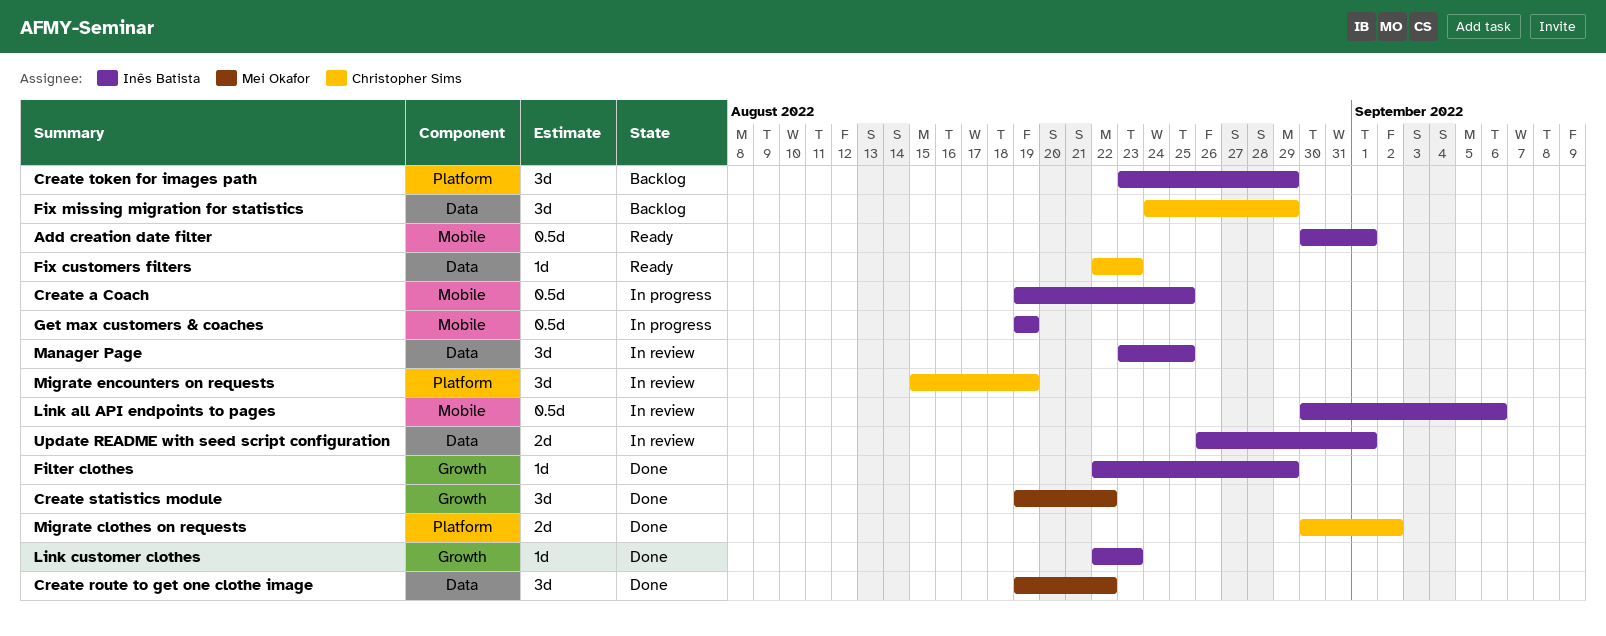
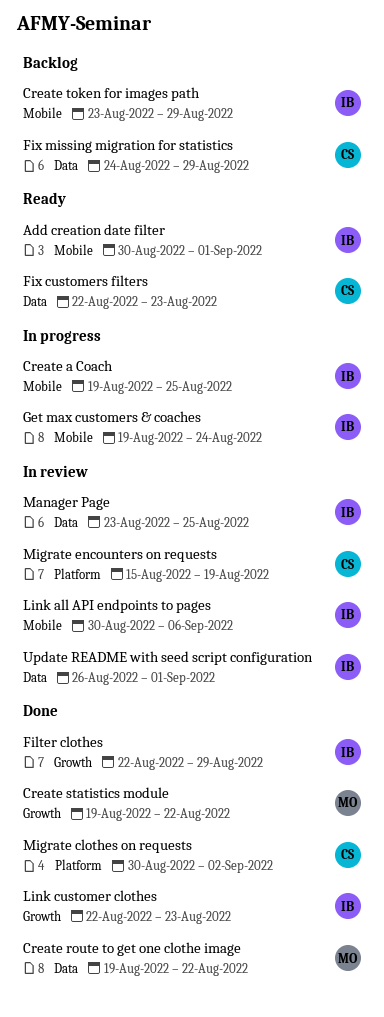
Create token for images path, label: Platform -> Mobile
Get max customers & coaches, due: Aug 19 -> Aug 24

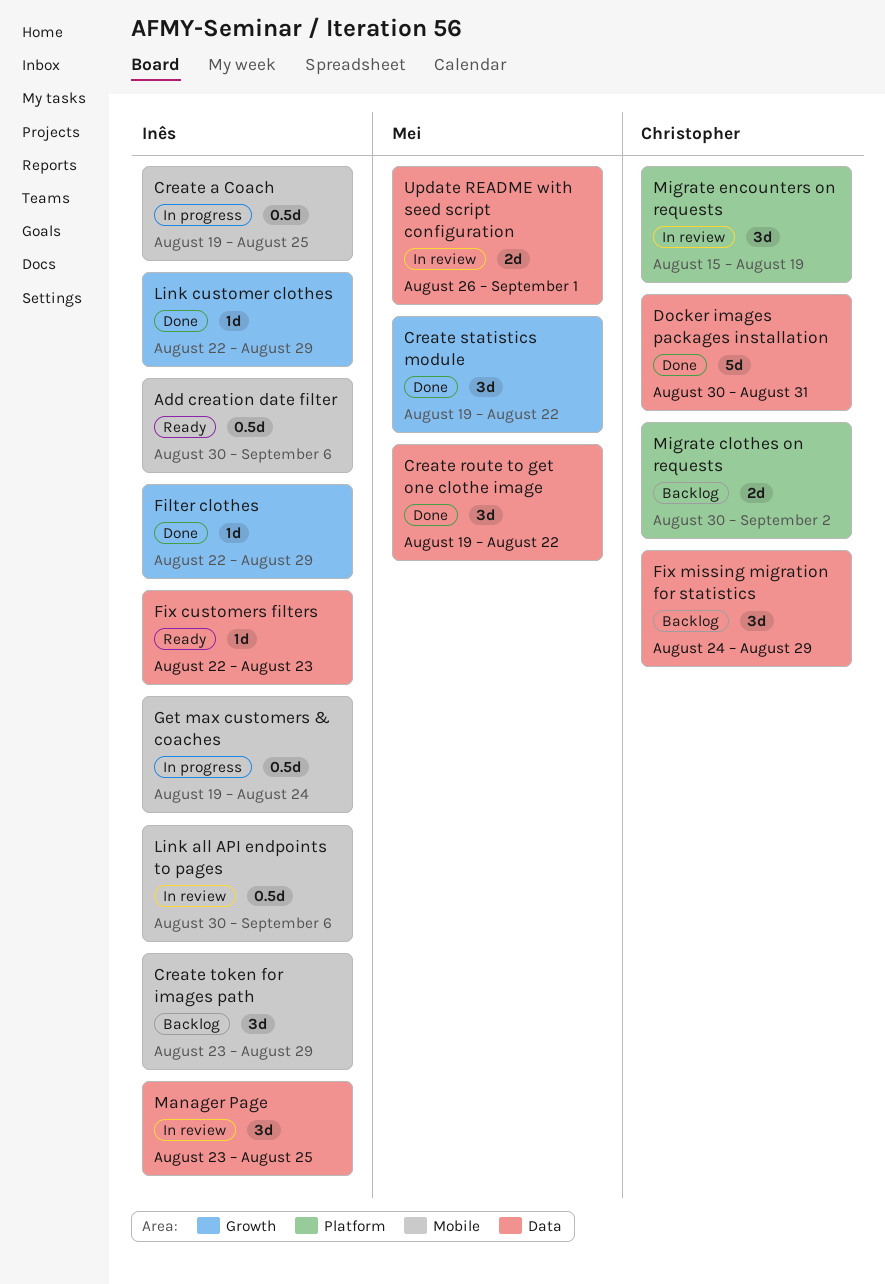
Add creation date filter, due: Sep 1 -> Sep 6
Docker images packages installation: none -> present
Fix customers filters, owner: Christopher -> Inês
Link customer clothes, due: Aug 23 -> Aug 29
Migrate clothes on requests, status: Done -> Backlog
Update README with seed script configuration, owner: Inês -> Mei

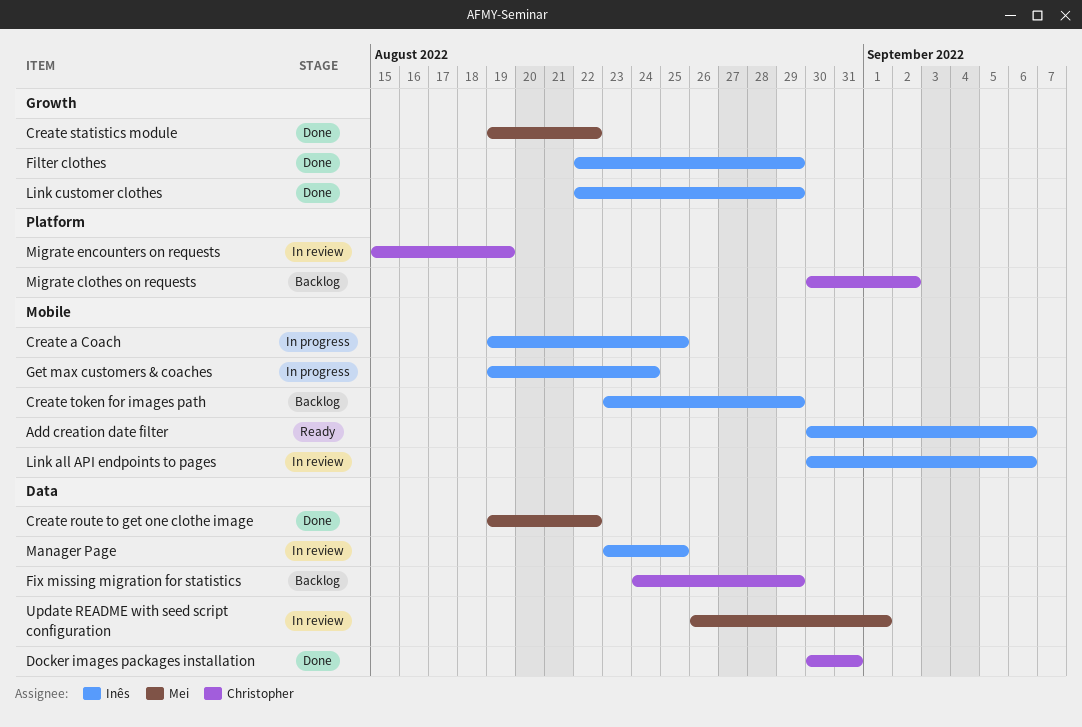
Fix customers filters: present -> none

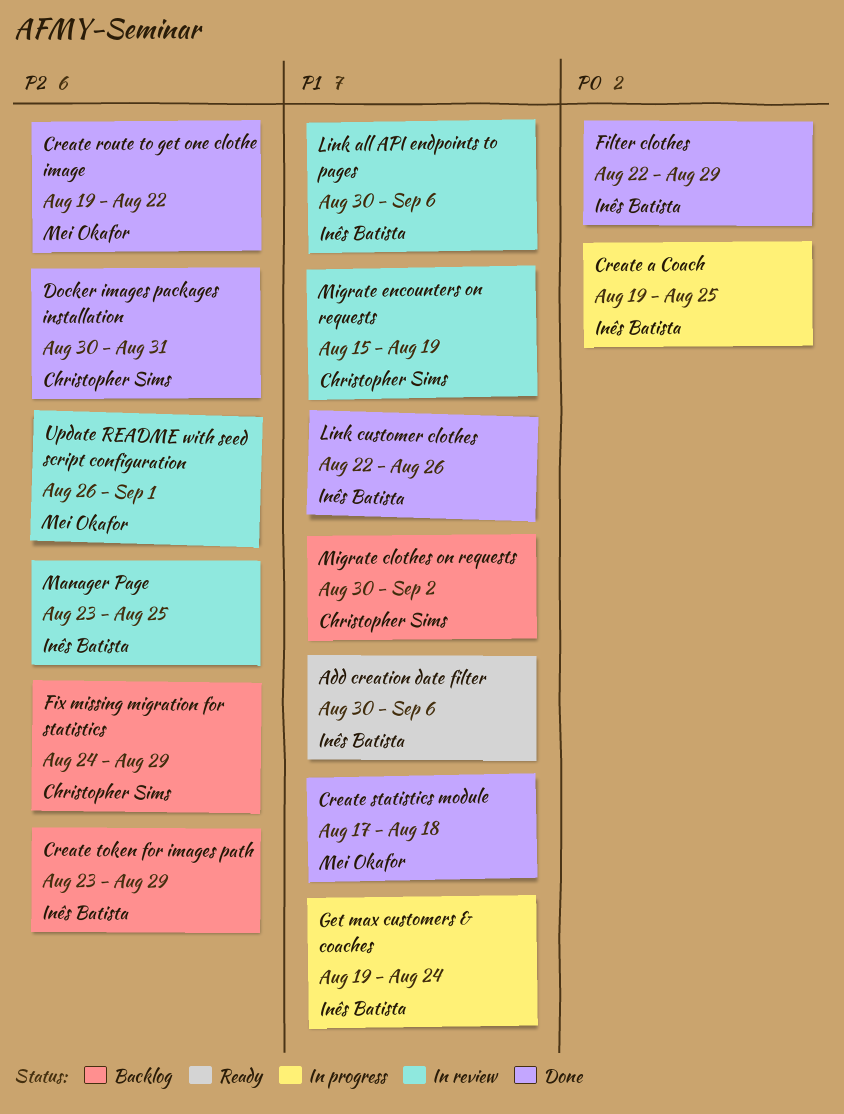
Create statistics module, start: Aug 19 -> Aug 17
Create statistics module, due: Aug 22 -> Aug 18
Link customer clothes, due: Aug 29 -> Aug 26

